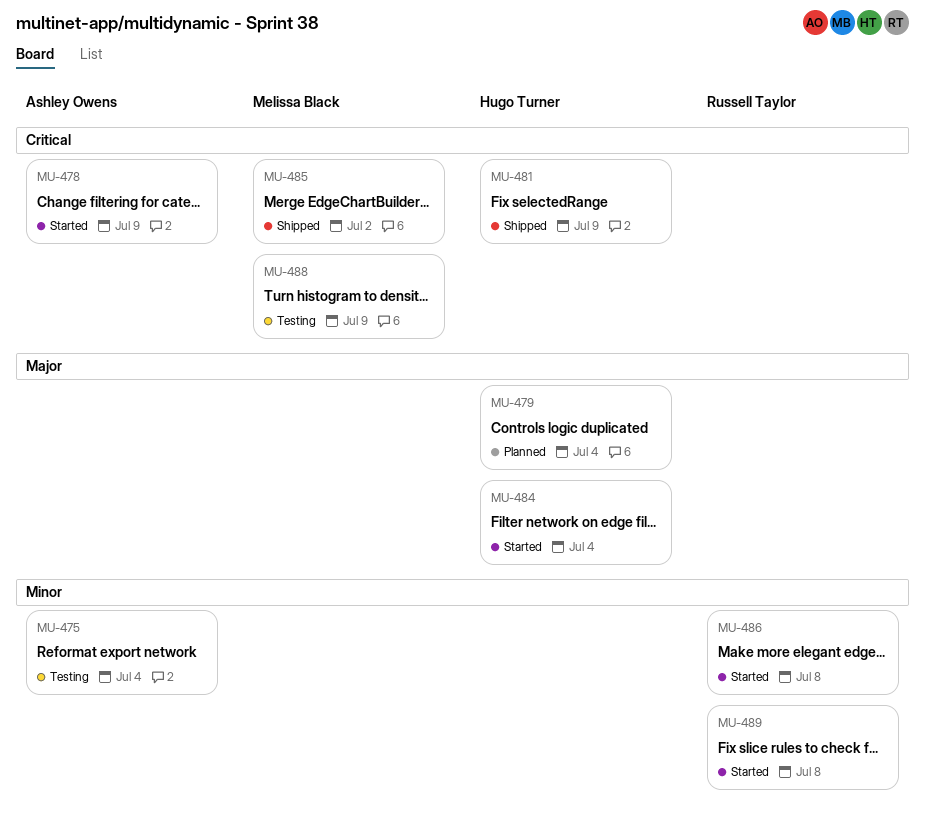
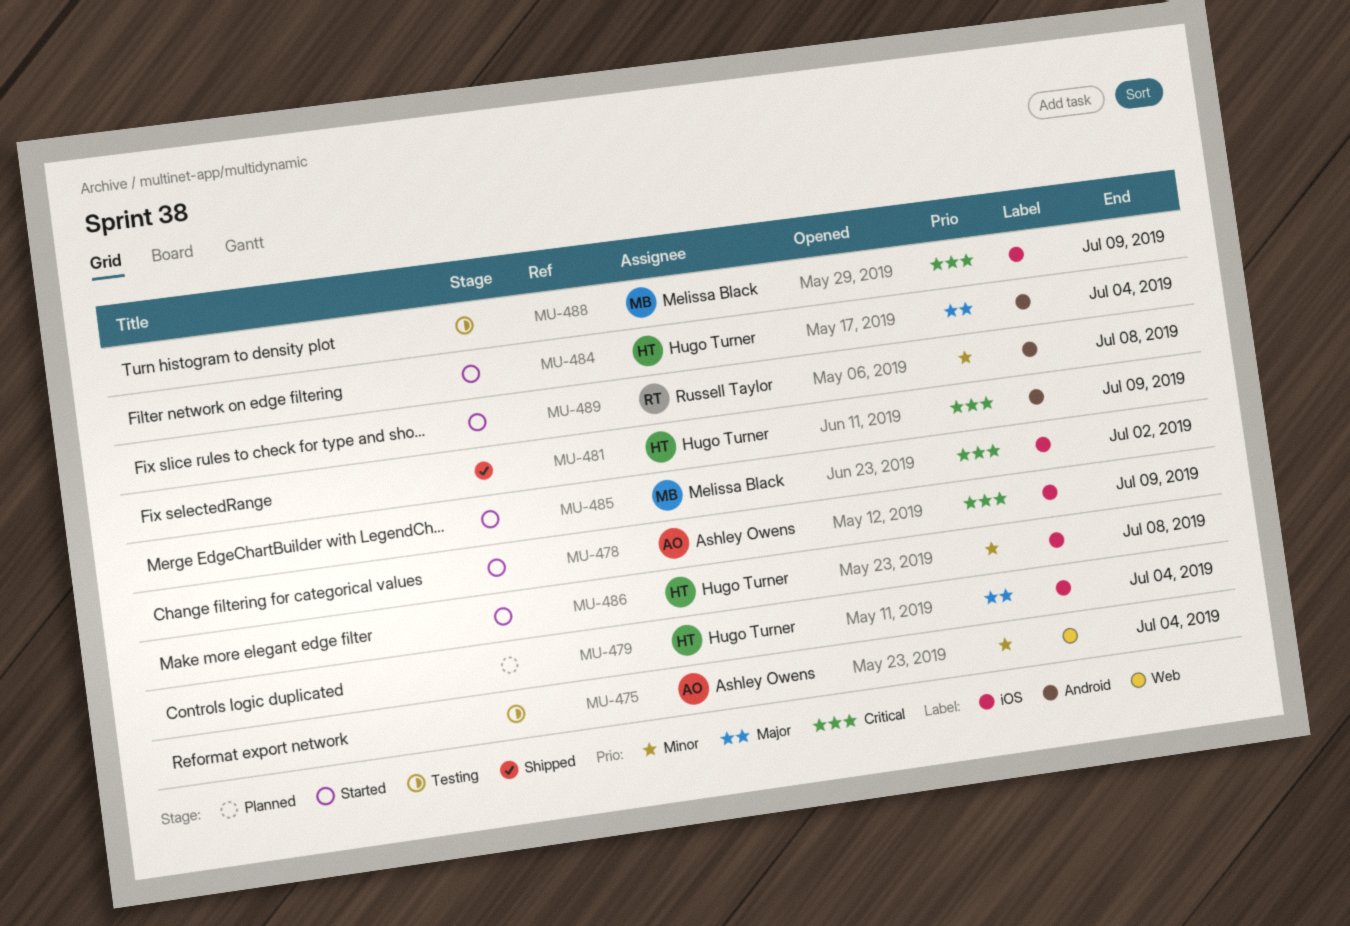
MU-485, status: Shipped -> Started
MU-486, owner: Russell Taylor -> Hugo Turner

